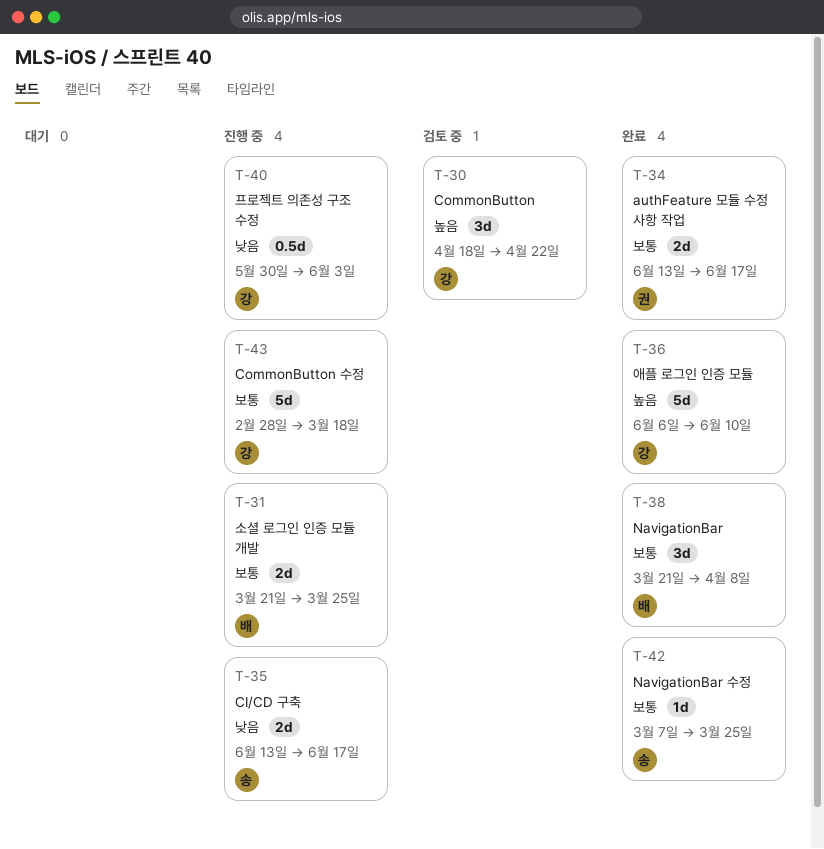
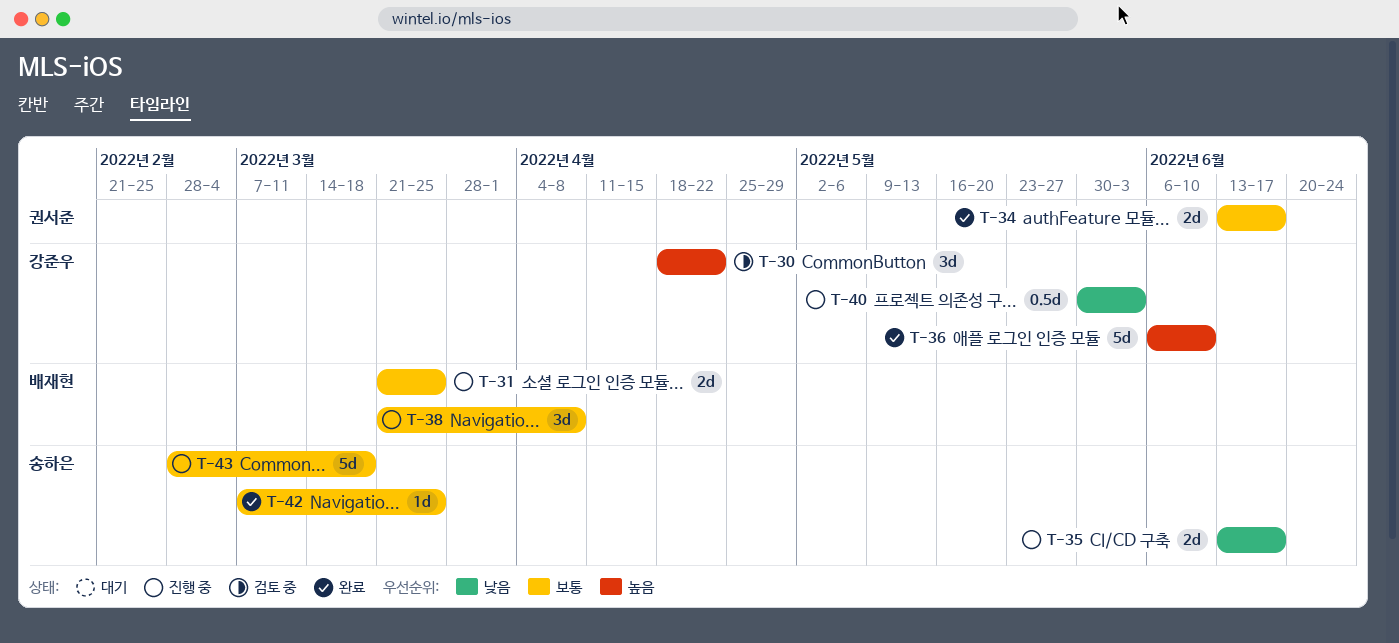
T-38, status: 완료 -> 진행 중
T-43, owner: 강준우 -> 송하은

